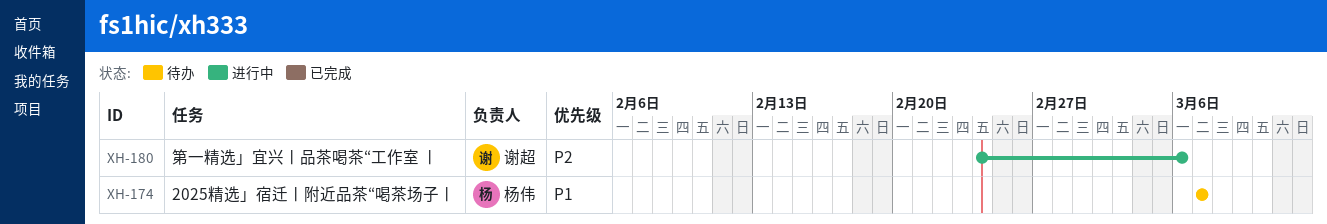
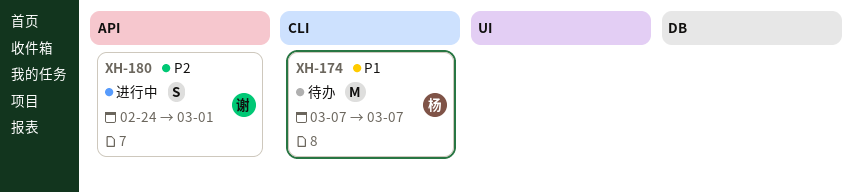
XH-180, due: Mar 6 -> Mar 1

